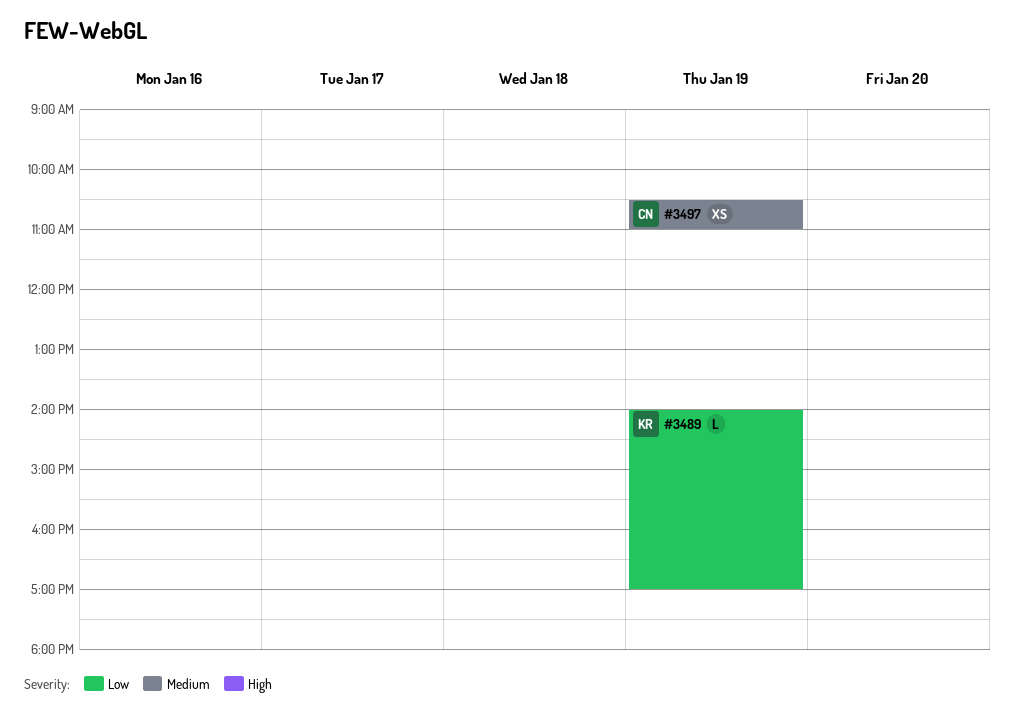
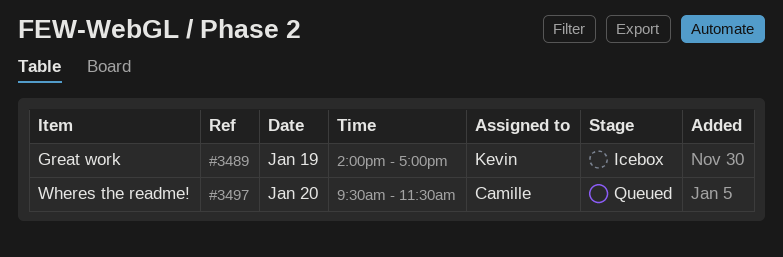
#3497, day: Jan 19 -> Jan 20
#3497, begins: 10:30 -> 09:30
#3497, ends: 11:00 -> 11:30

